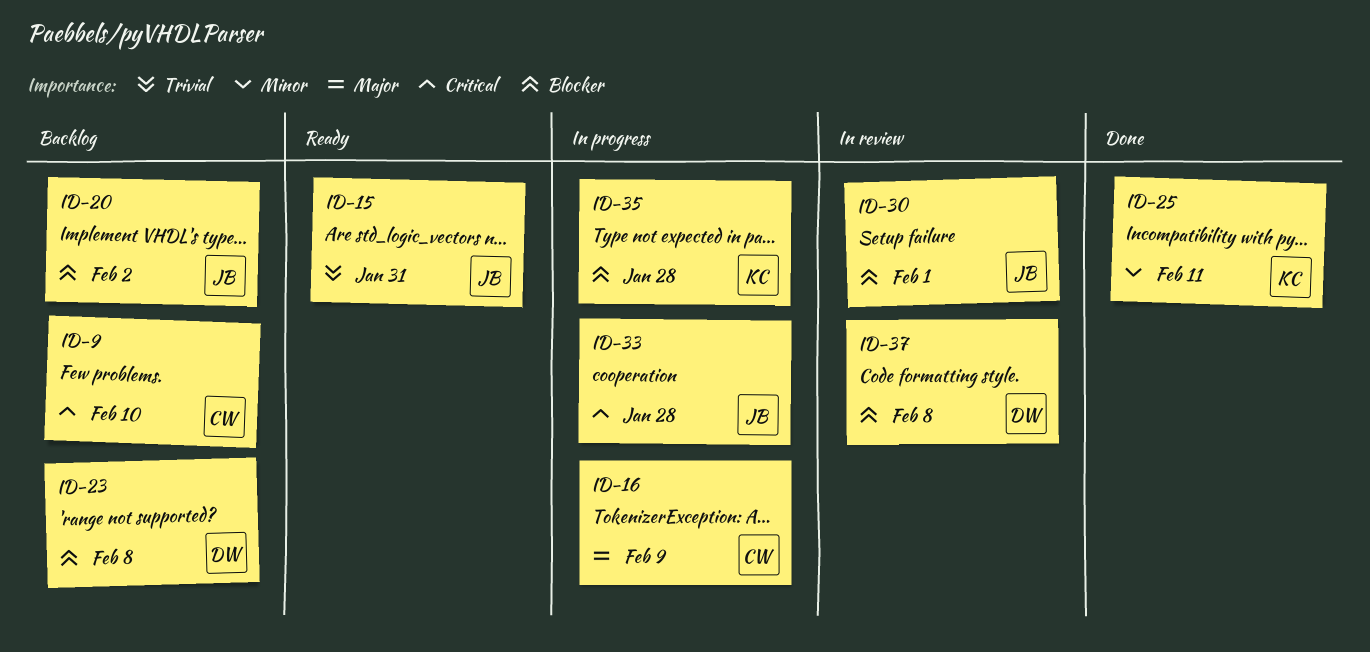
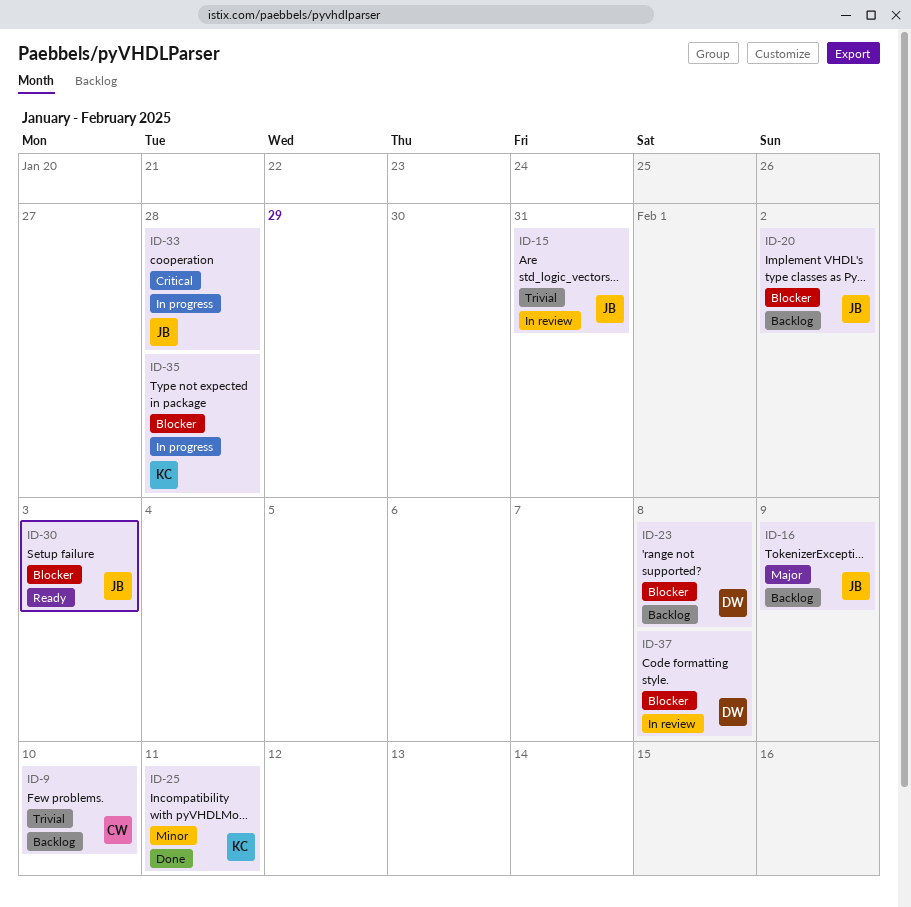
ID-9, priority: Critical -> Trivial
ID-15, status: Ready -> In review
ID-16, status: In progress -> Backlog
ID-16, owner: CW -> JB
ID-30, status: In review -> Ready
ID-30, due: Feb 1 -> Feb 3

